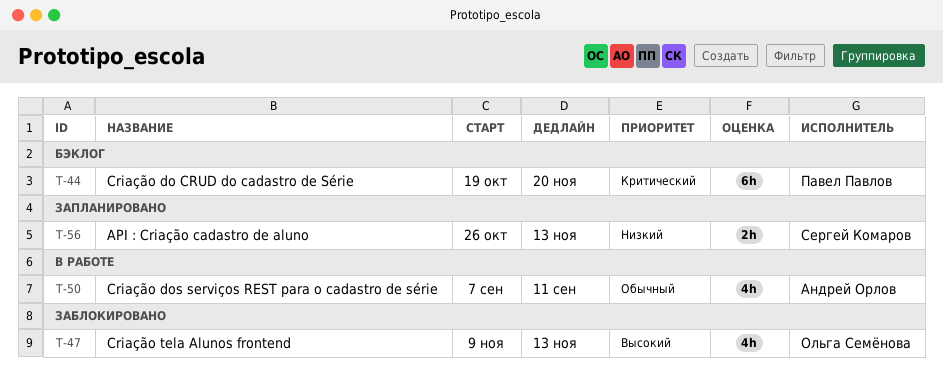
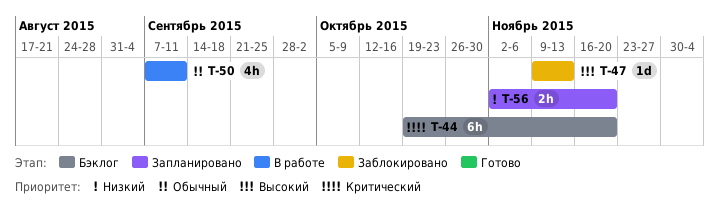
T-47, estimate: 4h -> 1d
T-56, start: Oct 26 -> Nov 2
T-56, due: Nov 13 -> Nov 20

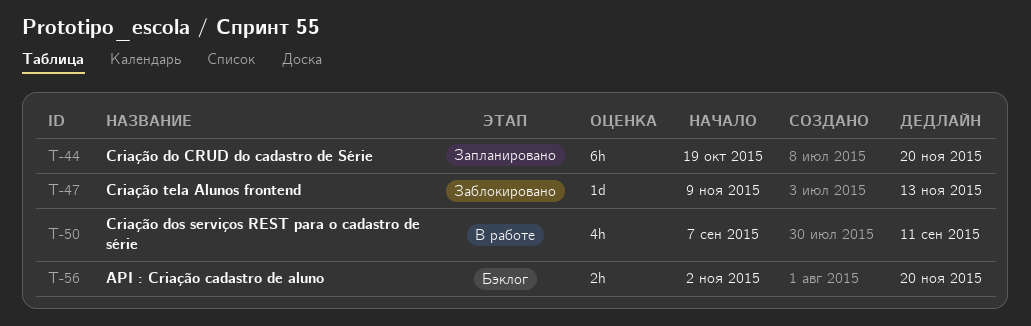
T-44, status: Бэклог -> Запланировано
T-56, status: Запланировано -> Бэклог

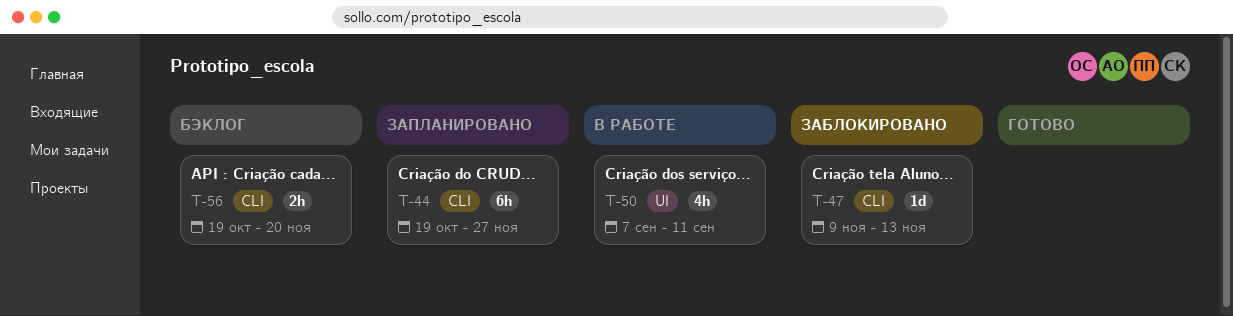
T-44, due: Nov 20 -> Nov 27
T-56, start: Nov 2 -> Oct 19

